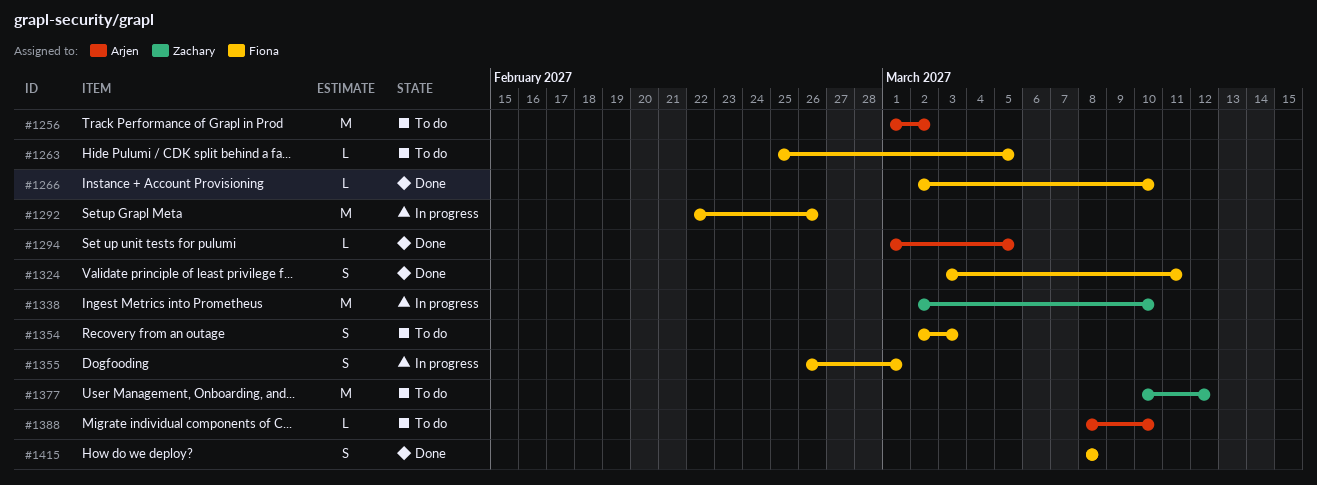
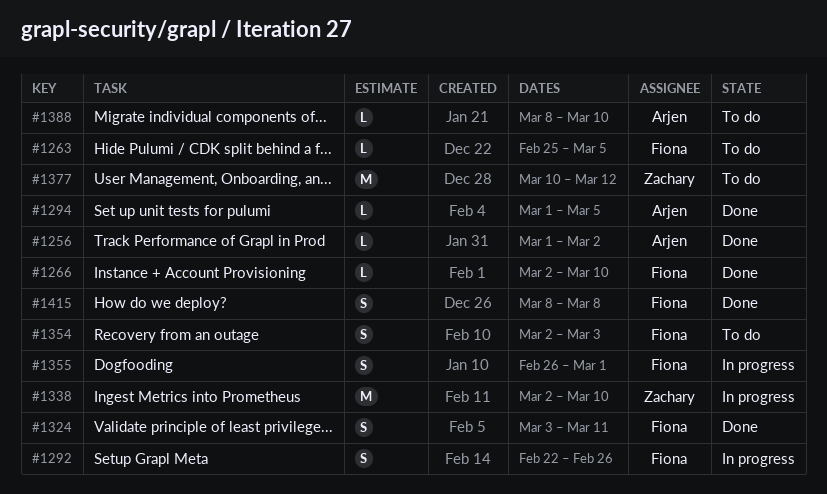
#1256, status: To do -> Done
#1256, estimate: M -> L
#1292, estimate: M -> S

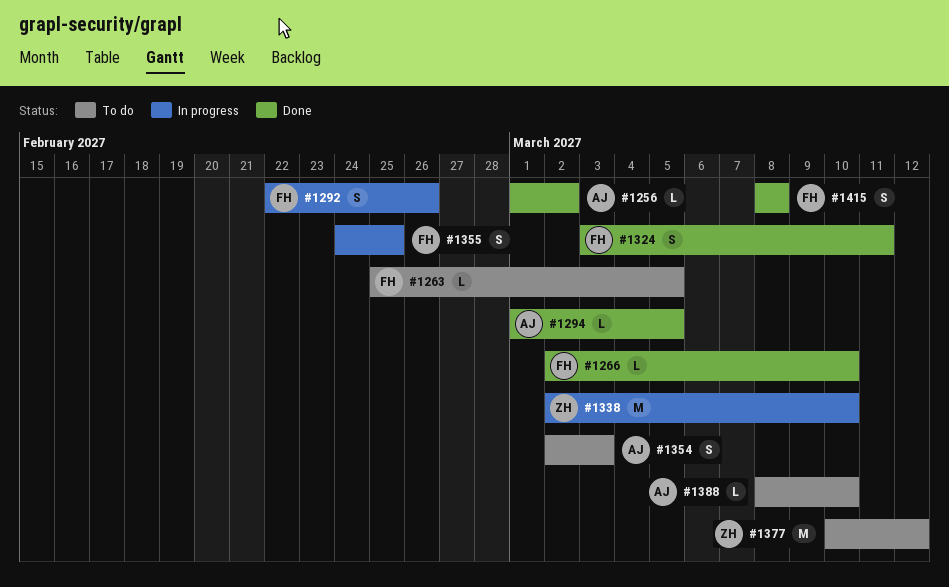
#1354, owner: Fiona -> Arjen
#1355, start: Feb 26 -> Feb 24
#1355, due: Mar 1 -> Feb 25

